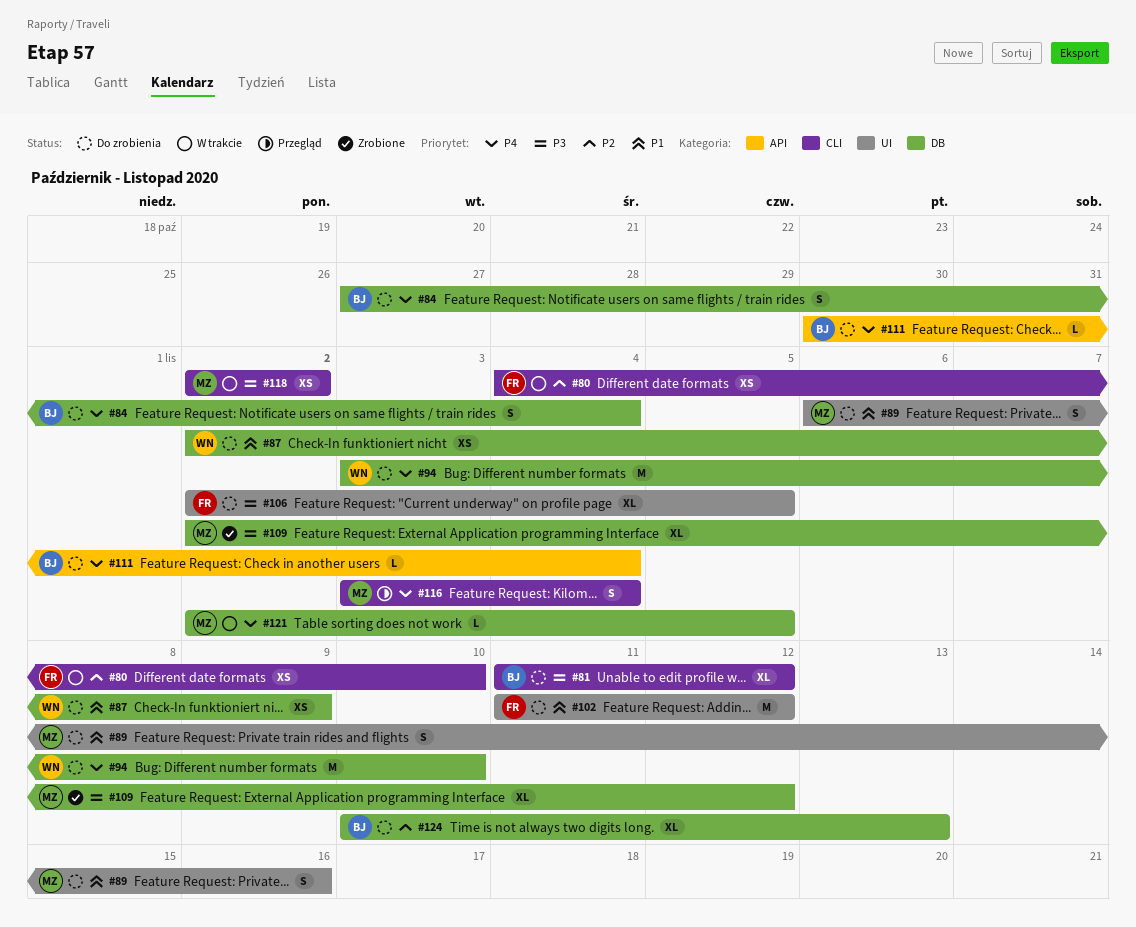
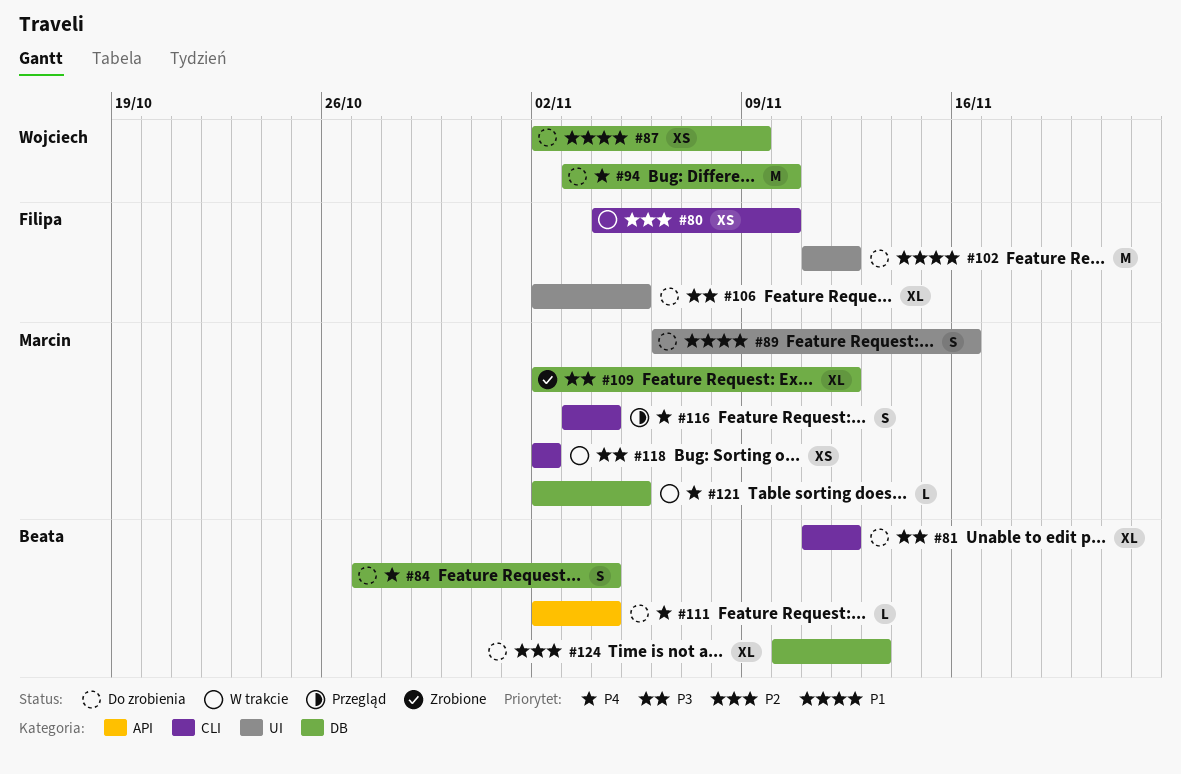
#111, start: Oct 30 -> Nov 2

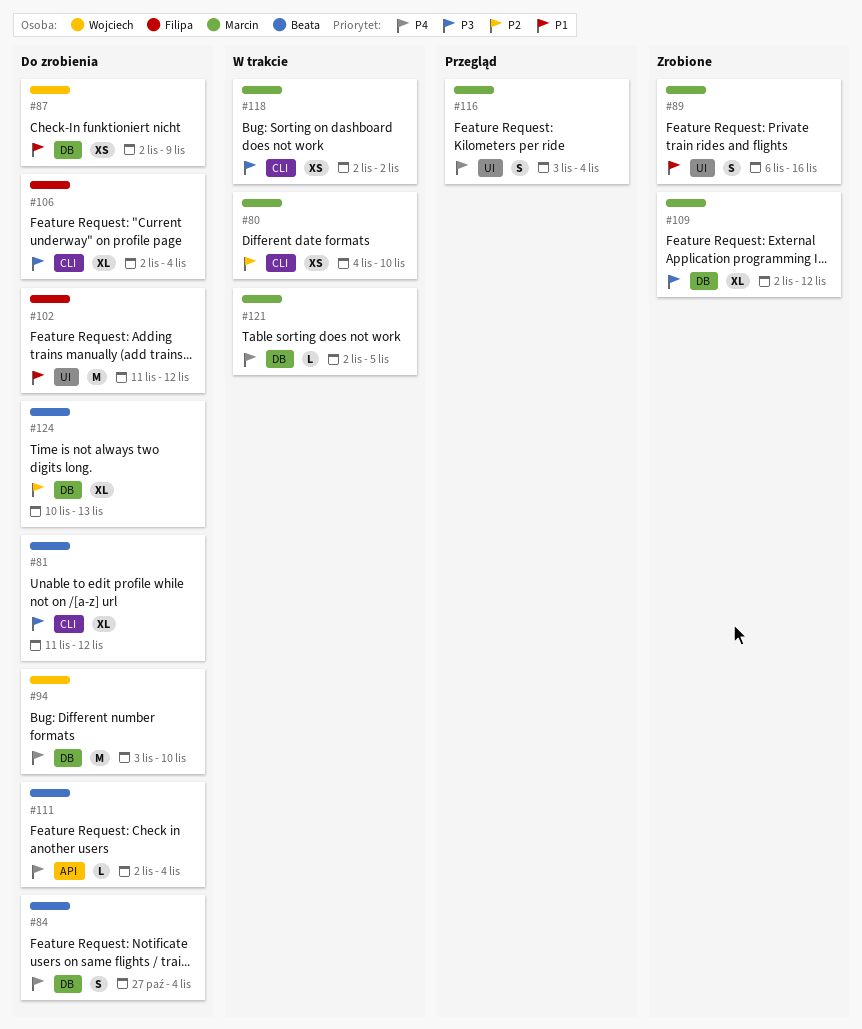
#80, owner: Filipa -> Marcin
#89, status: Do zrobienia -> Zrobione
#106, label: UI -> CLI
#106, due: Nov 5 -> Nov 4
#116, label: CLI -> UI

